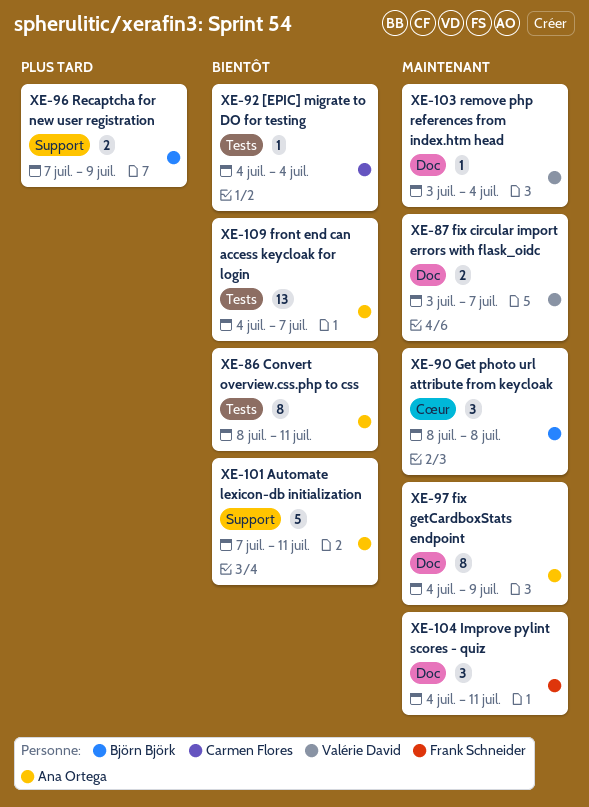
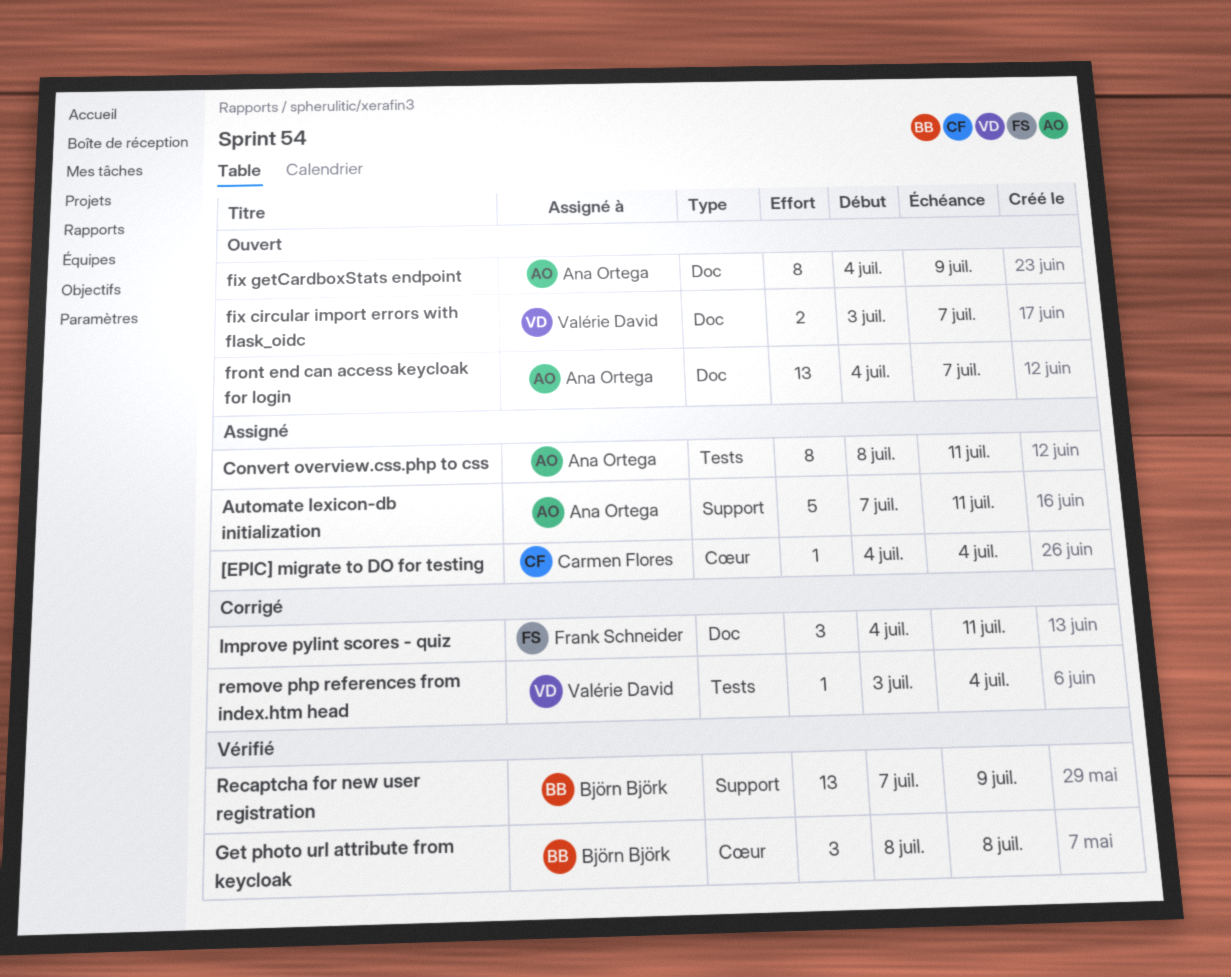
[EPIC] migrate to DO for testing, label: Tests -> Cœur
front end can access keycloak for login, label: Tests -> Doc
Recaptcha for new user registration, estimate: 2 -> 13
remove php references from index.htm head, label: Doc -> Tests

